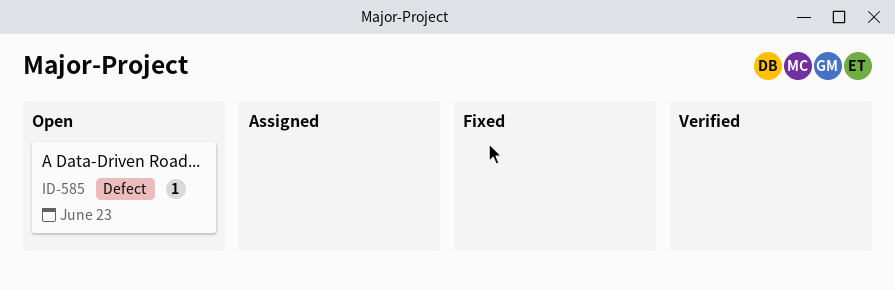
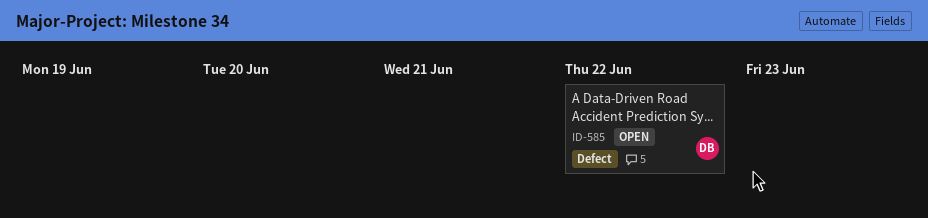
ID-585, due: Jun 23 -> Jun 22

